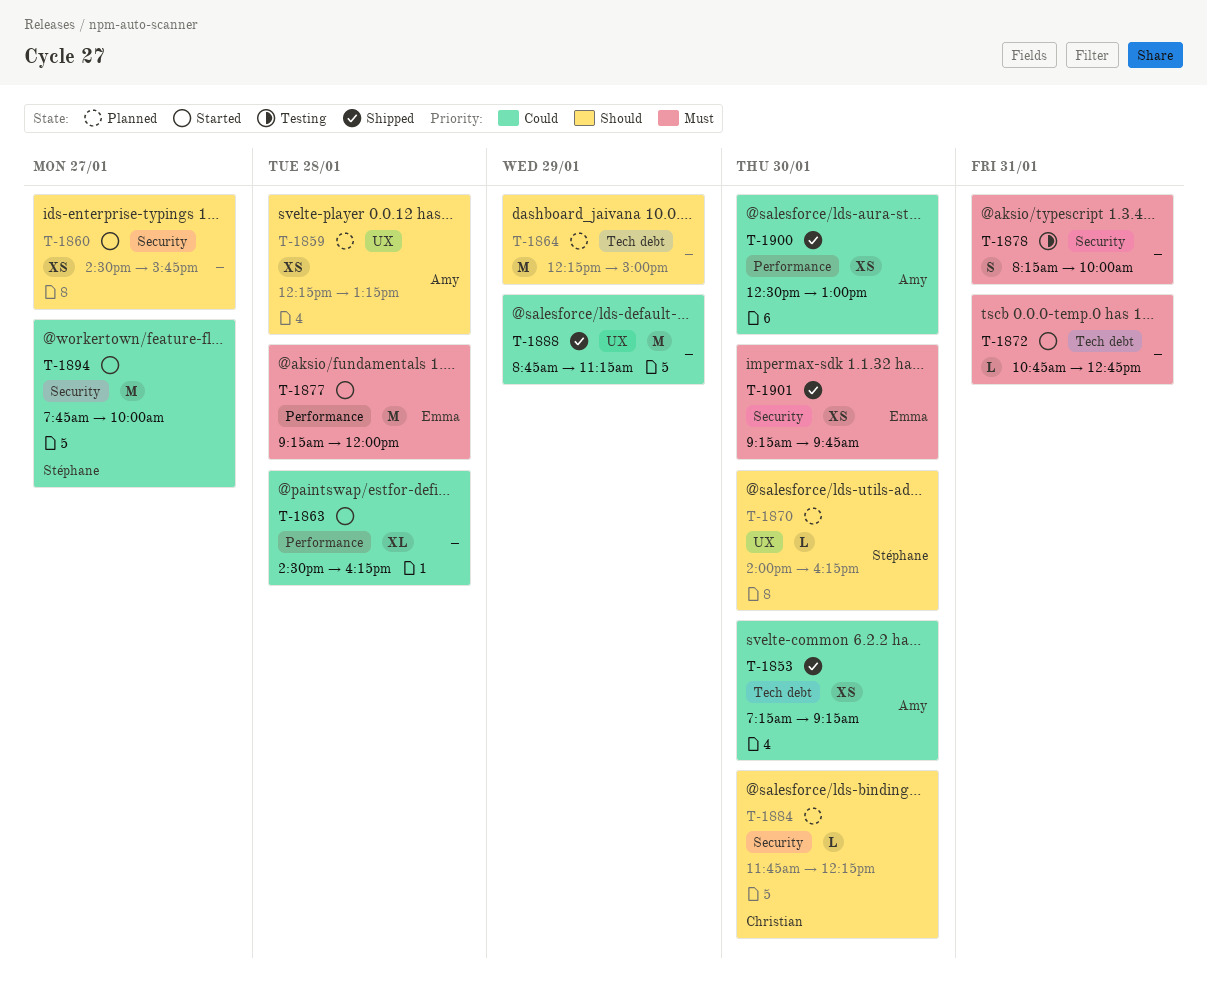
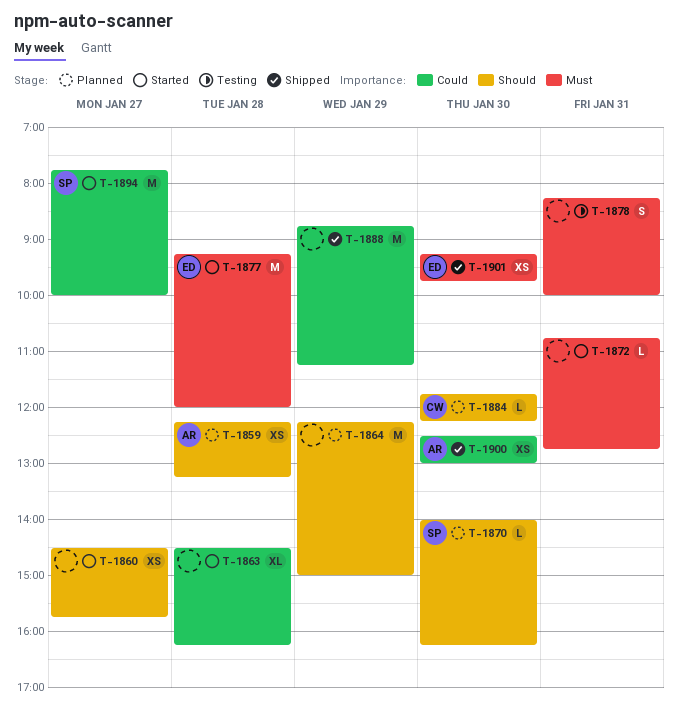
T-1853: present -> none

